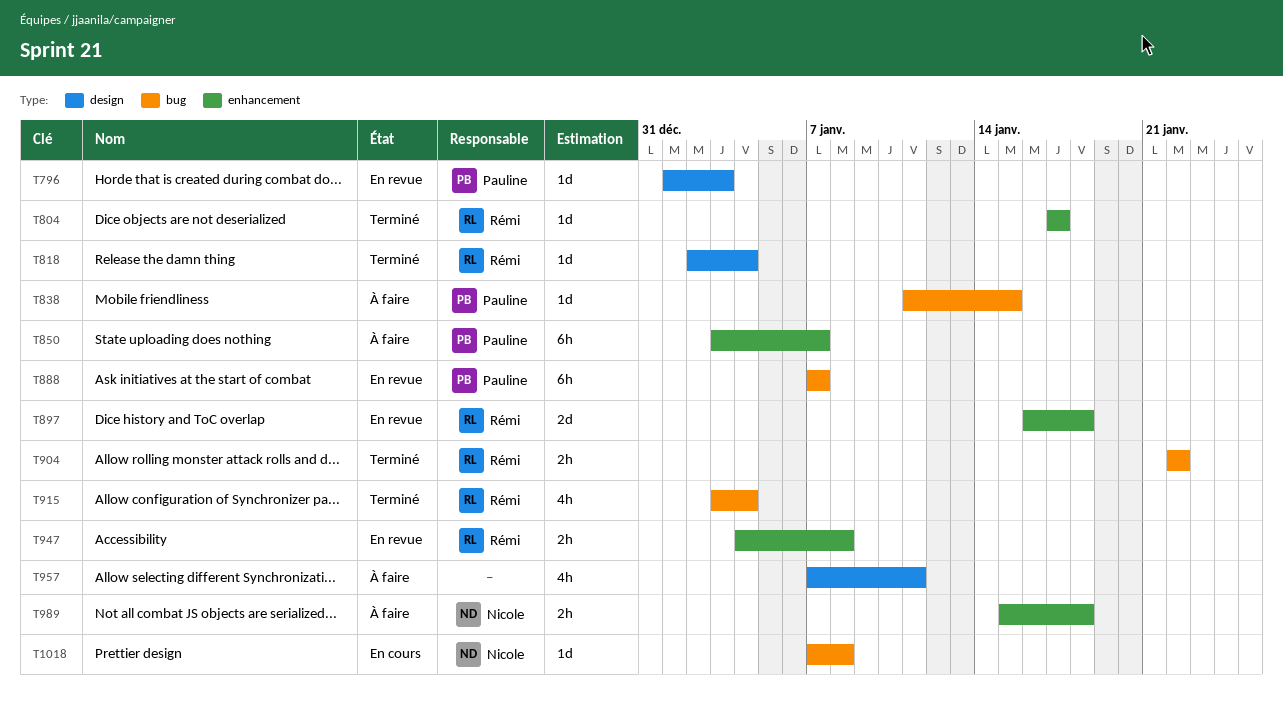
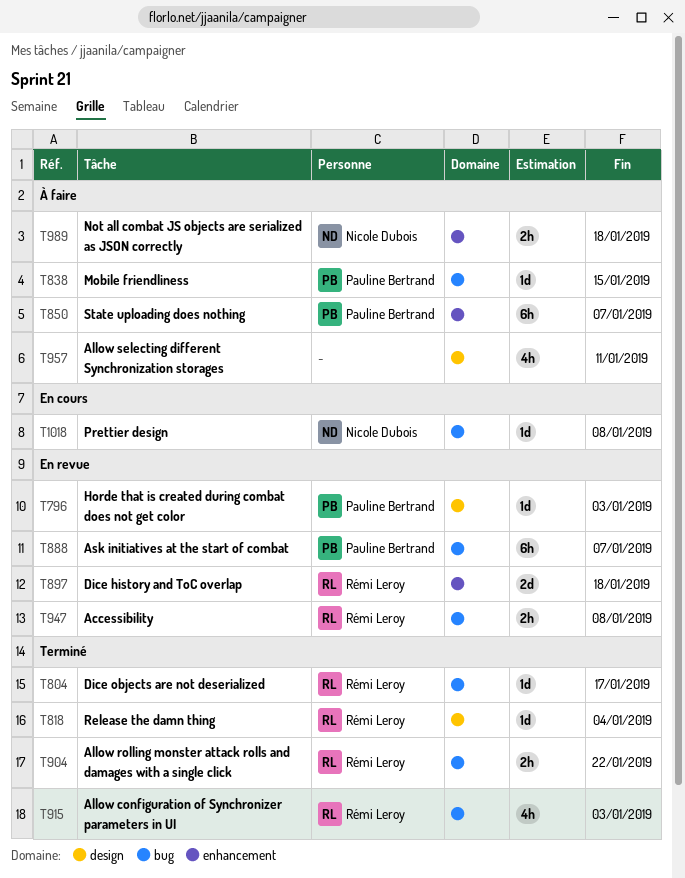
T804, label: enhancement -> bug
T915, due: Jan 4 -> Jan 3
T947, label: enhancement -> bug

